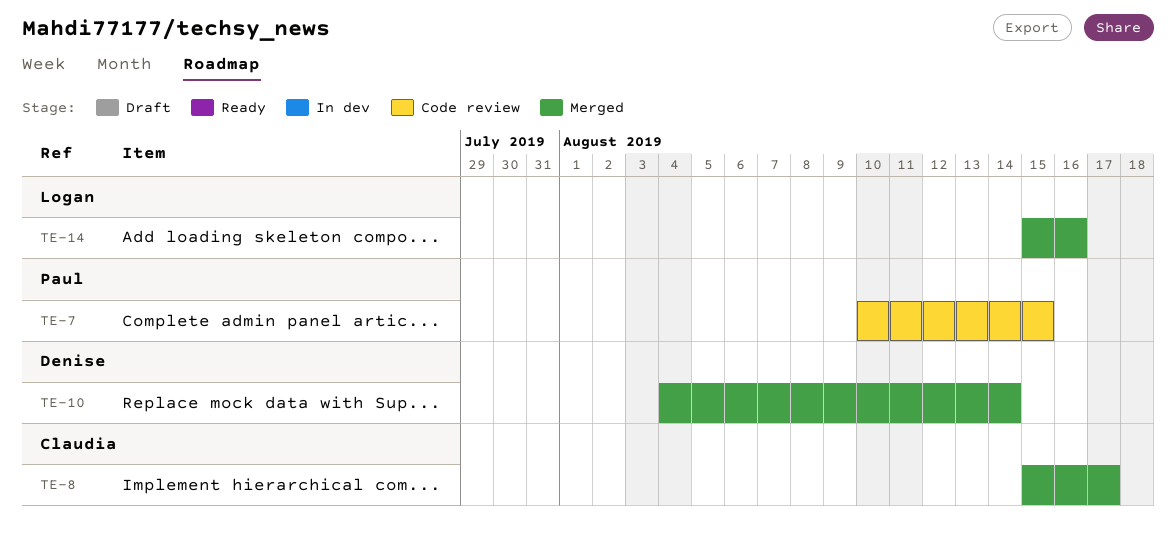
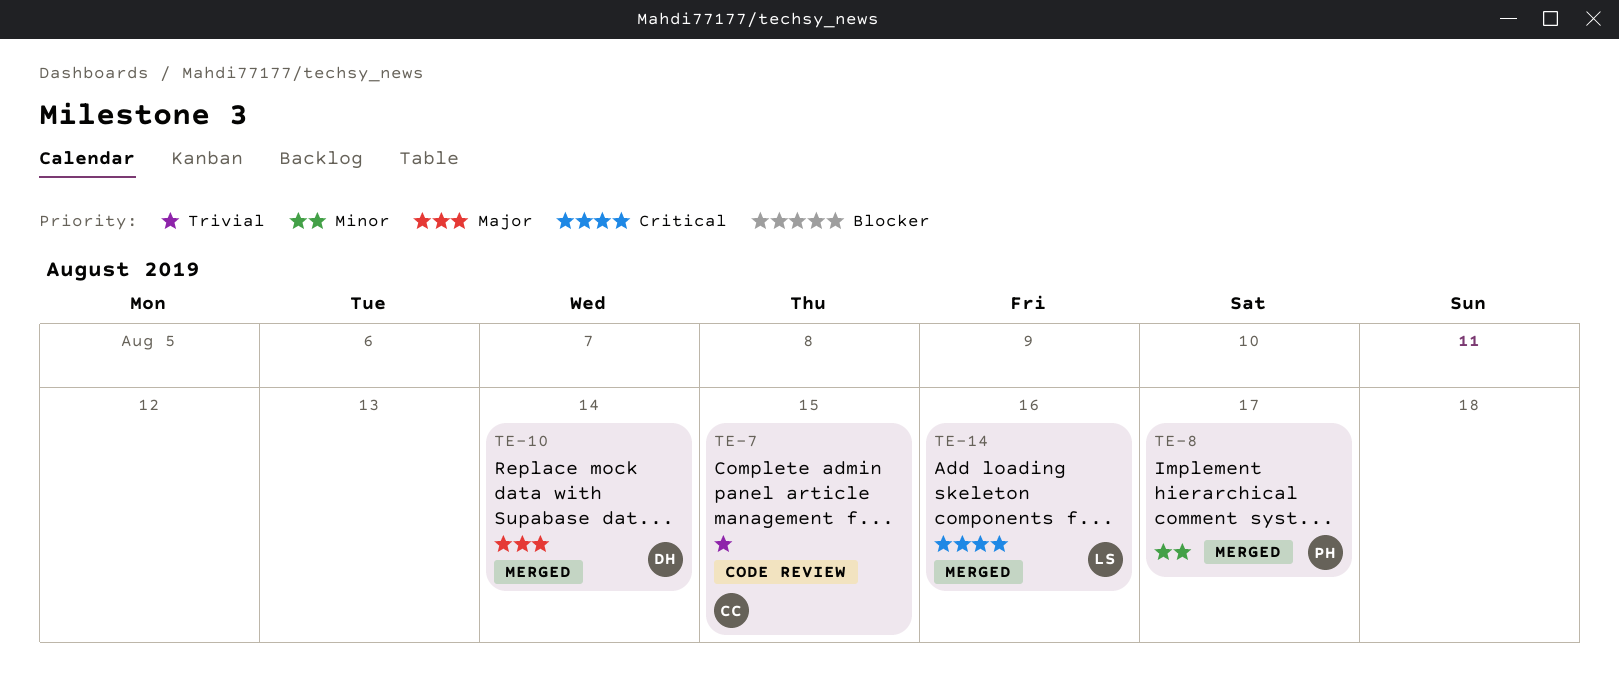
TE-7, owner: Paul -> Claudia
TE-8, owner: Claudia -> Paul

